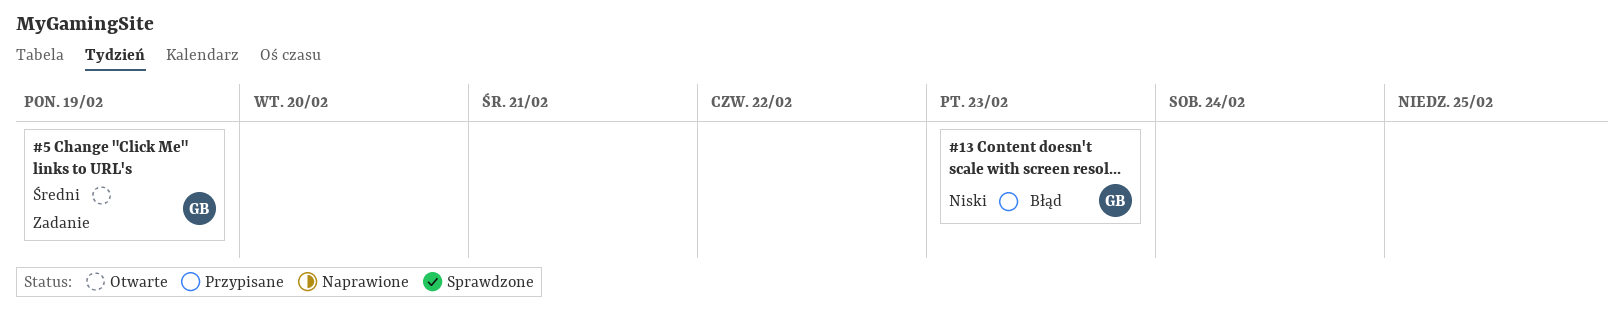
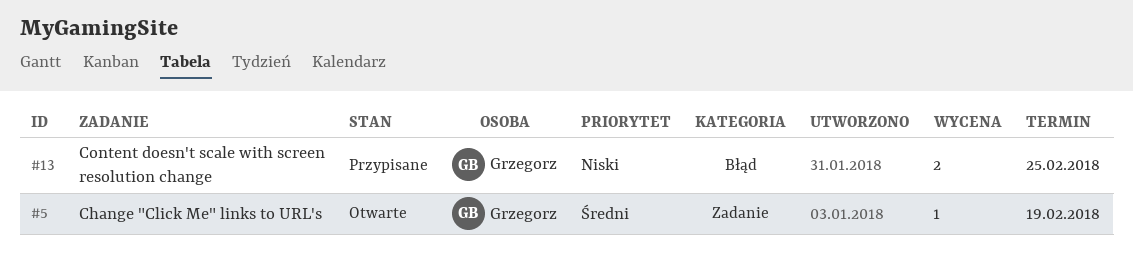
#13, due: Feb 23 -> Feb 25

